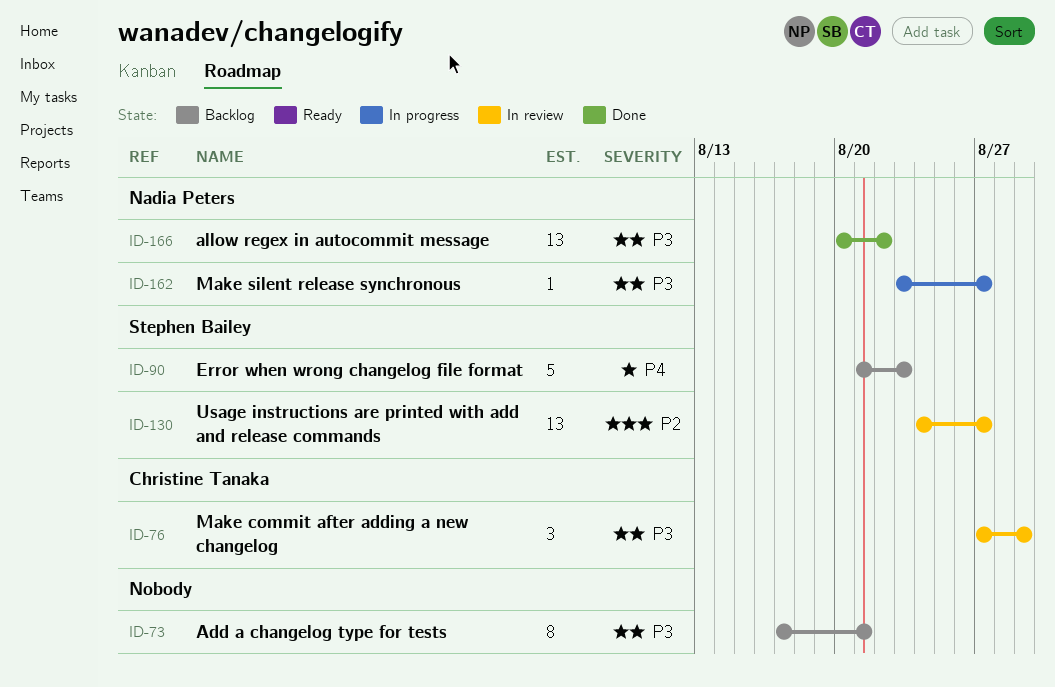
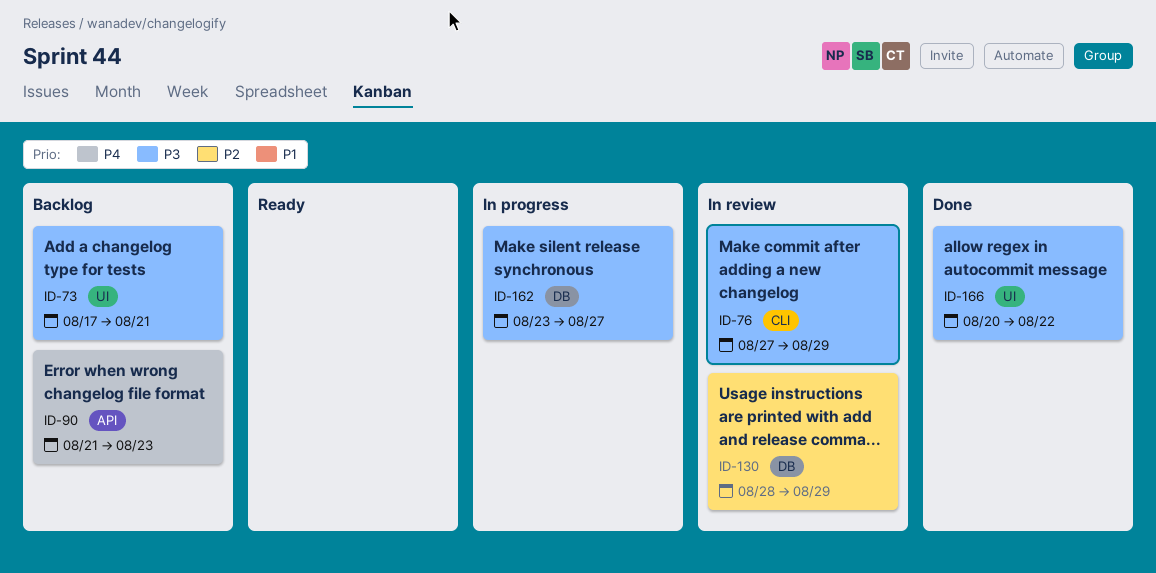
ID-130, start: Aug 24 -> Aug 28
ID-130, due: Aug 27 -> Aug 29

